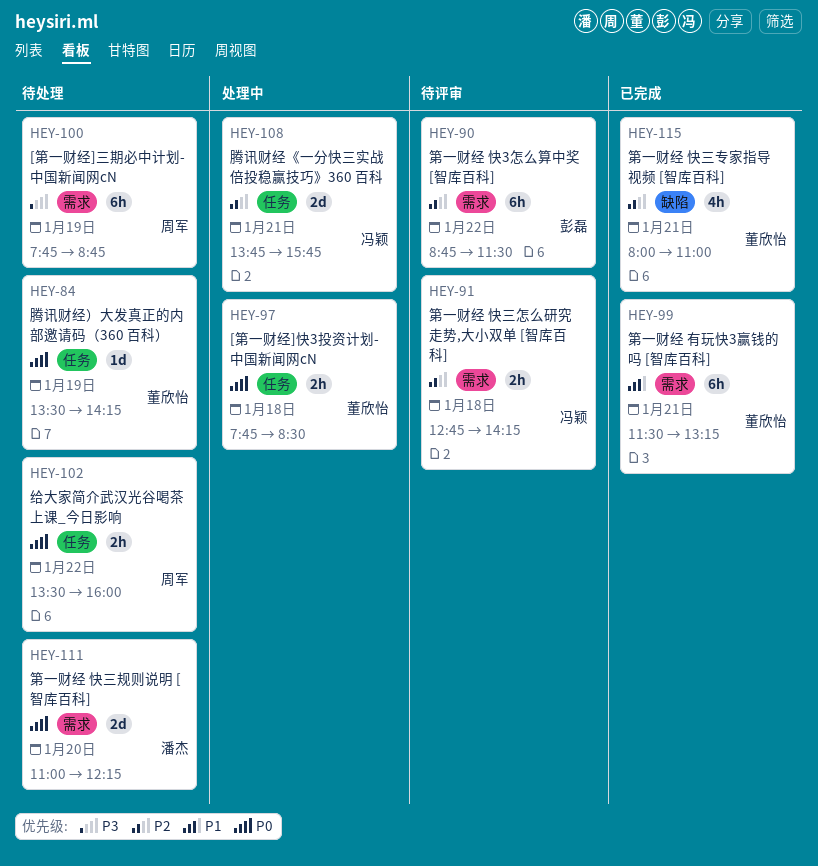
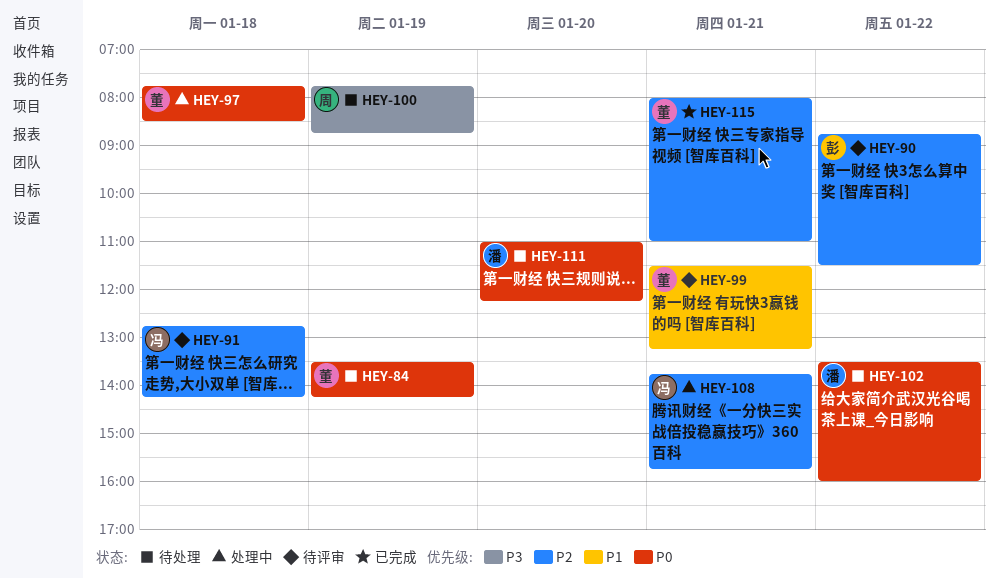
HEY-99, status: 已完成 -> 待评审
HEY-102, owner: 周军 -> 潘杰

